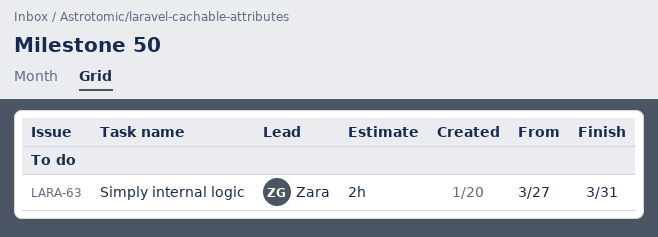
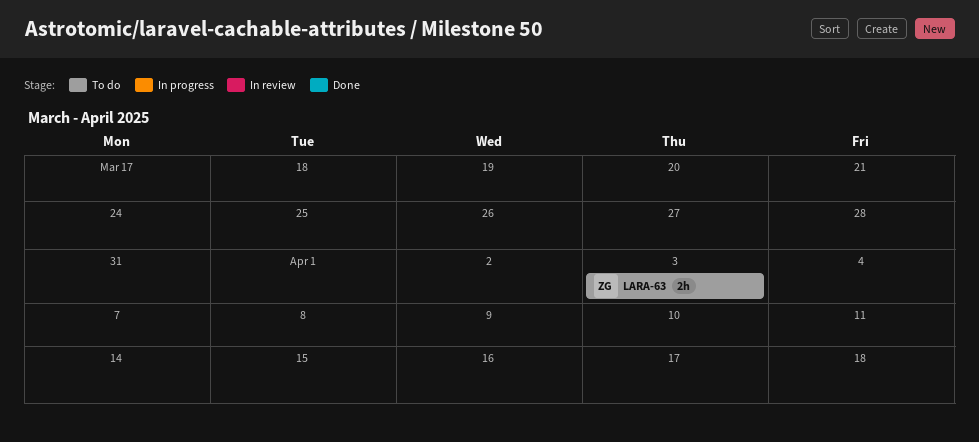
LARA-63, start: Mar 27 -> Apr 3
LARA-63, due: Mar 31 -> Apr 3

